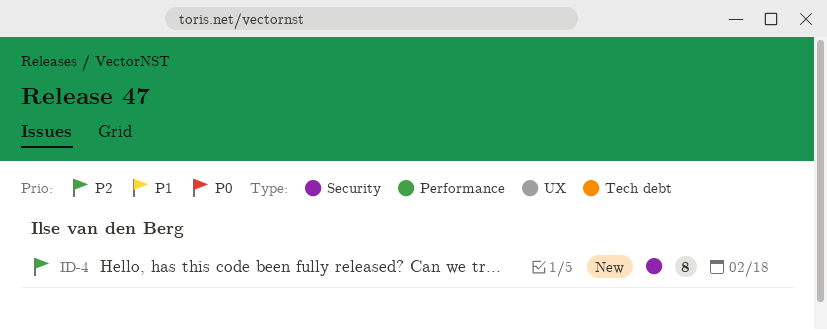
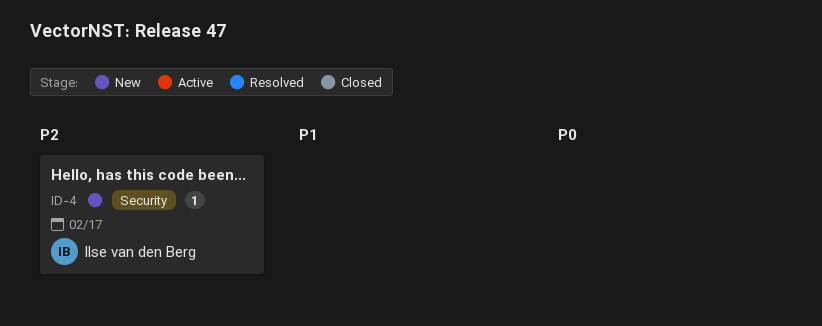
ID-4, estimate: 8 -> 1
ID-4, due: Feb 18 -> Feb 17

